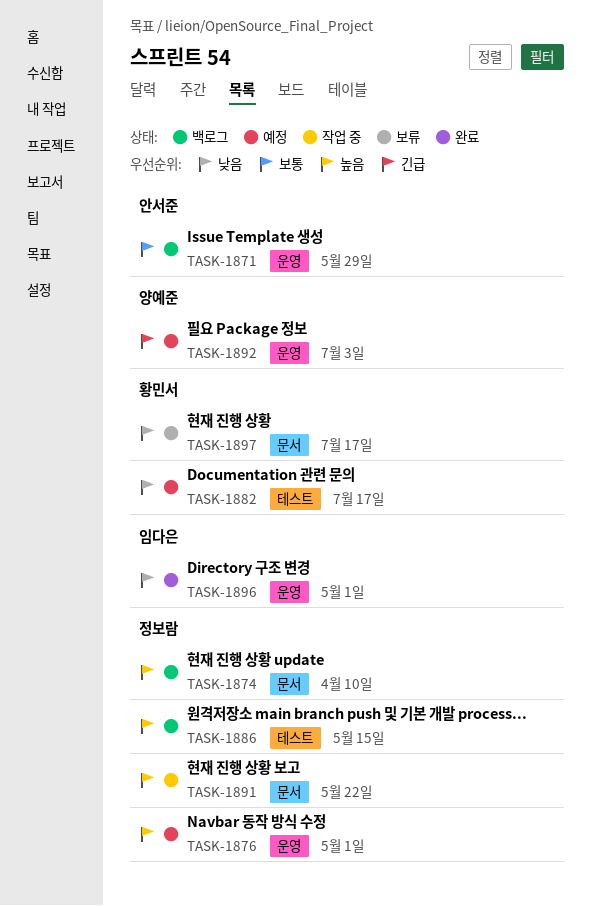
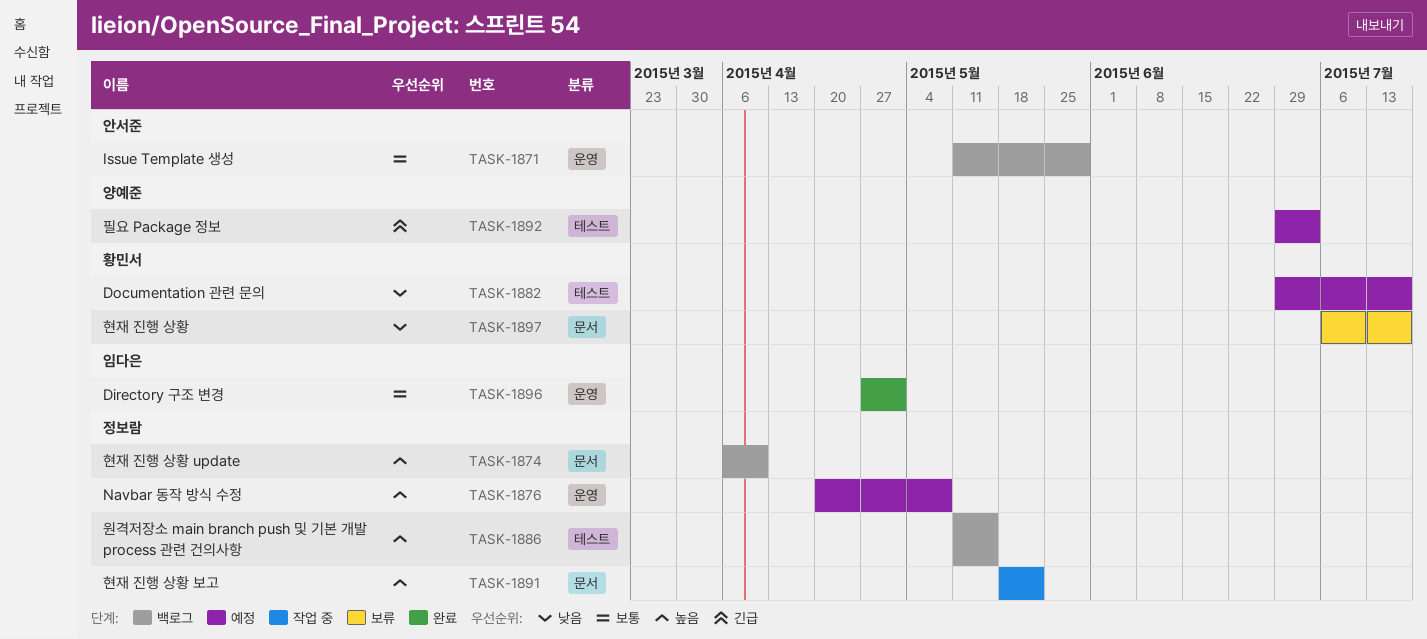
TASK-1876, due: May 1 -> May 8
TASK-1892, label: 운영 -> 테스트
TASK-1896, priority: 낮음 -> 보통

